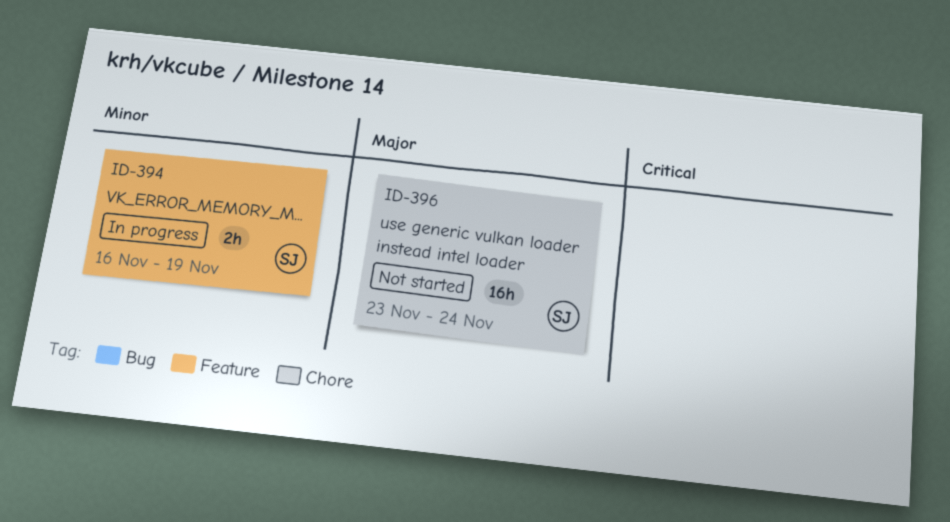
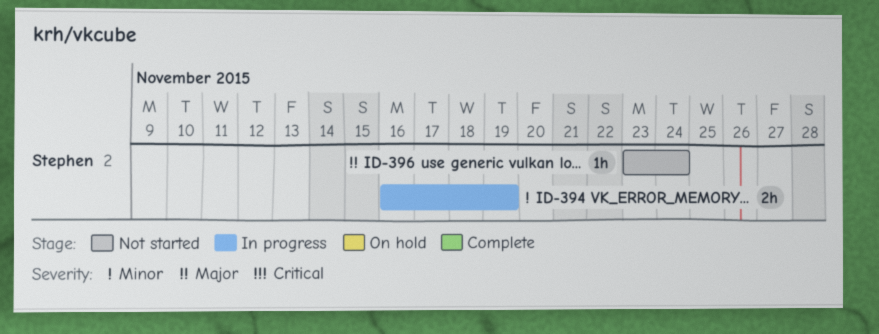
ID-396, estimate: 16h -> 1h

